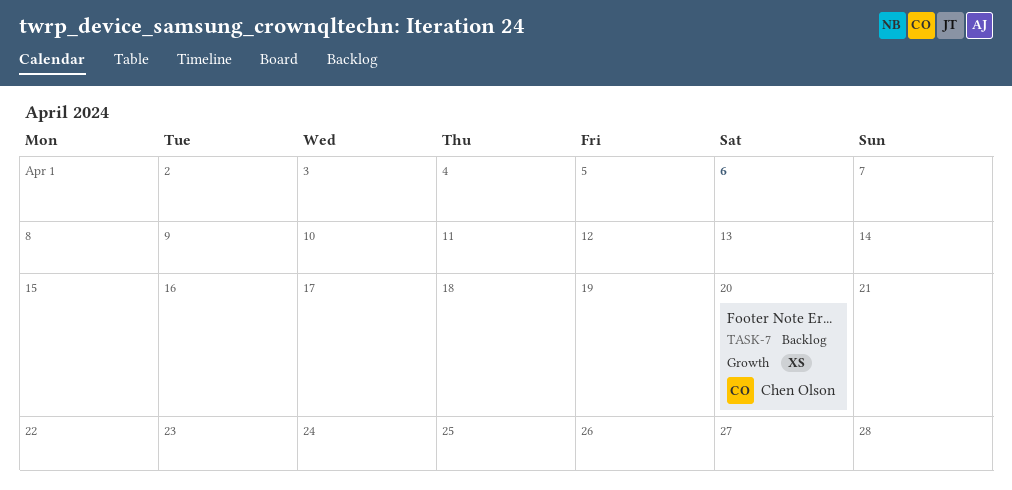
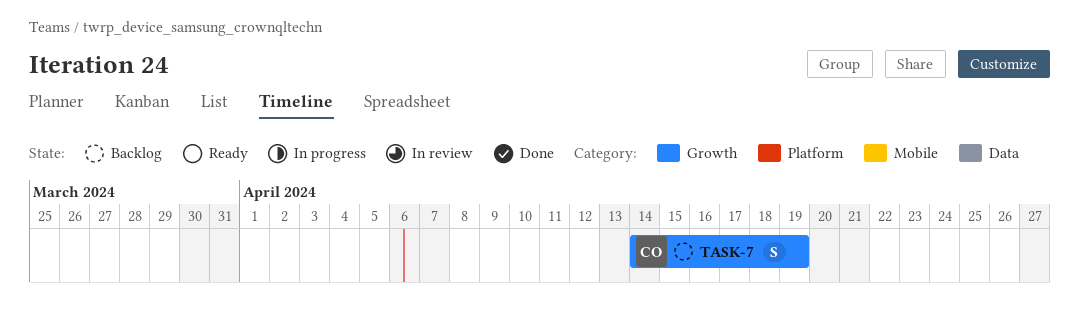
TASK-7, estimate: XS -> S
TASK-7, due: Apr 20 -> Apr 19

